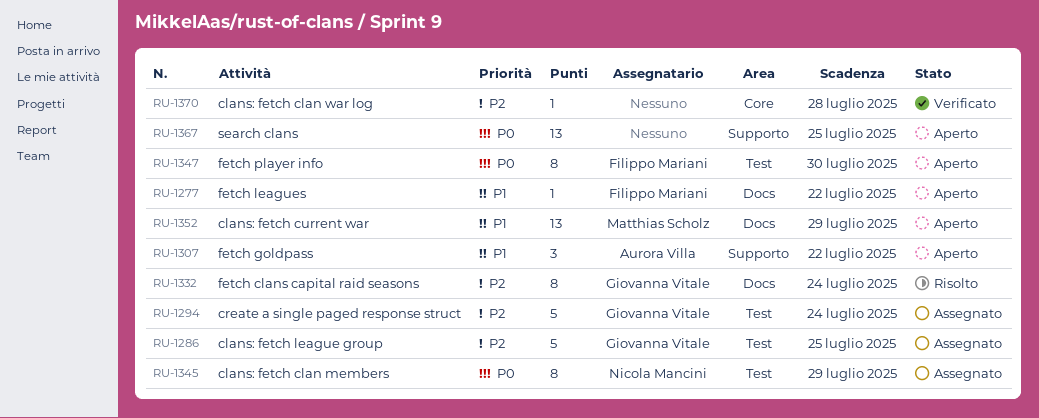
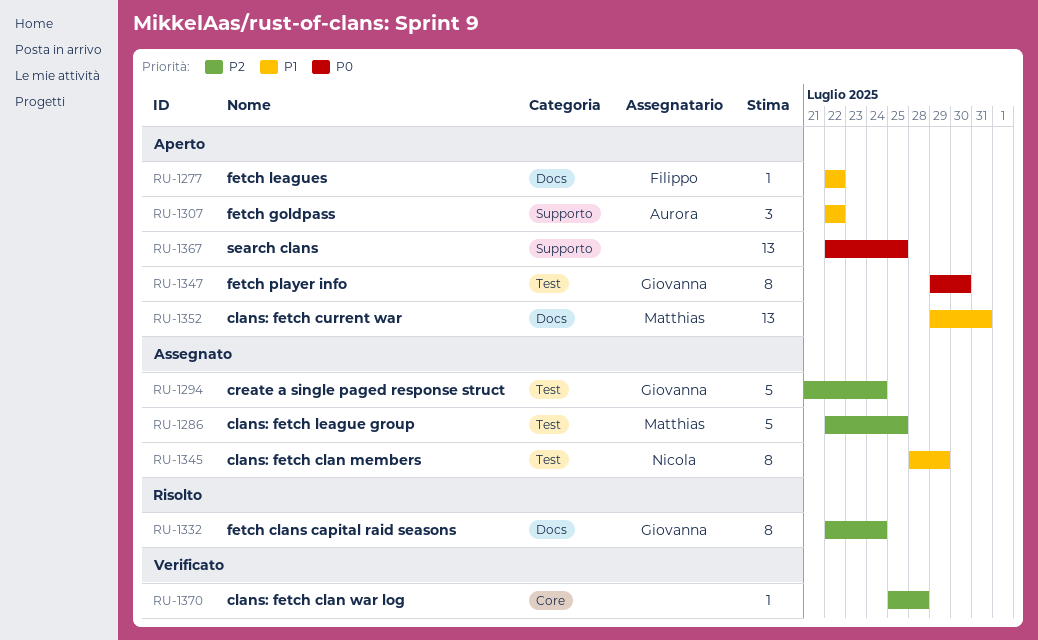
RU-1286, owner: Giovanna Vitale -> Matthias Scholz
RU-1345, priority: P0 -> P1
RU-1347, owner: Filippo Mariani -> Giovanna Vitale
RU-1352, due: Jul 29 -> Jul 31

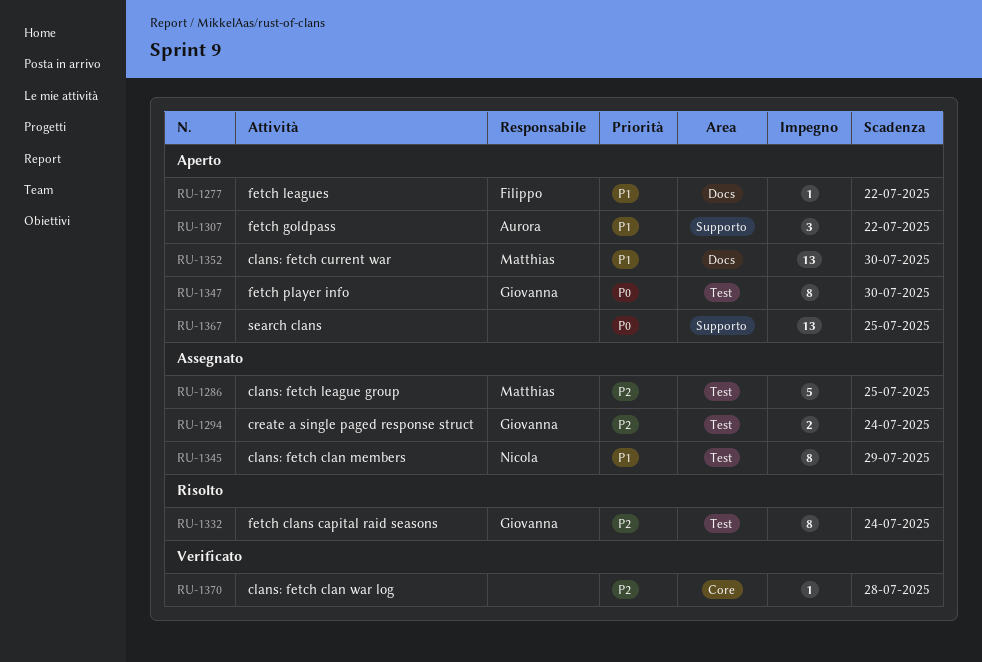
RU-1294, estimate: 5 -> 2
RU-1332, label: Docs -> Test
RU-1352, due: Jul 31 -> Jul 30

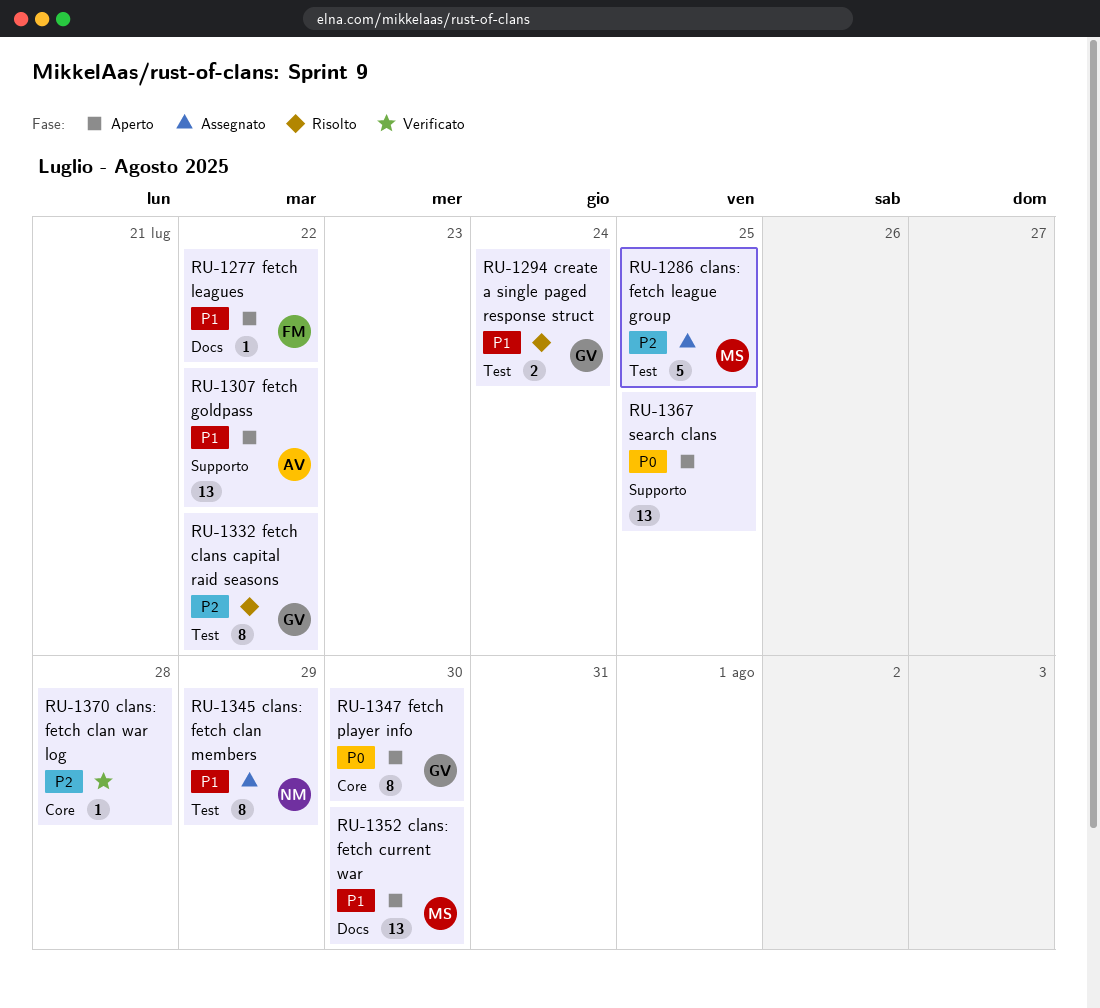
RU-1294, status: Assegnato -> Risolto
RU-1294, priority: P2 -> P1
RU-1307, estimate: 3 -> 13
RU-1332, due: Jul 24 -> Jul 22
RU-1347, label: Test -> Core

